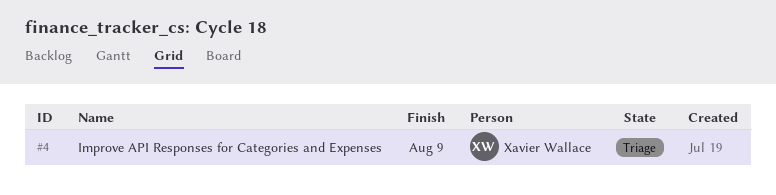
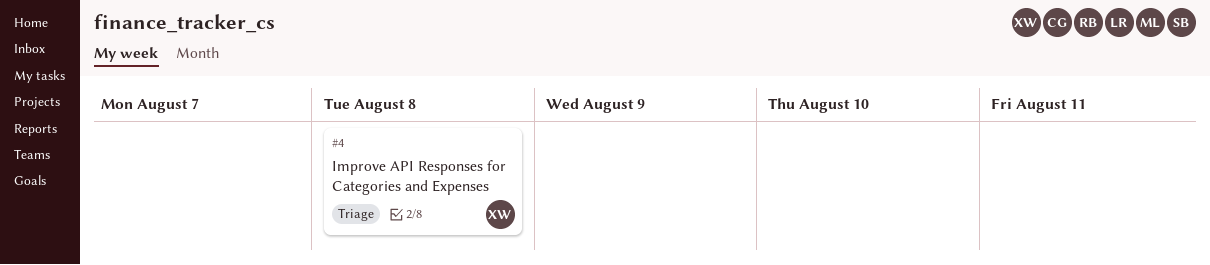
#4, due: Aug 9 -> Aug 8

